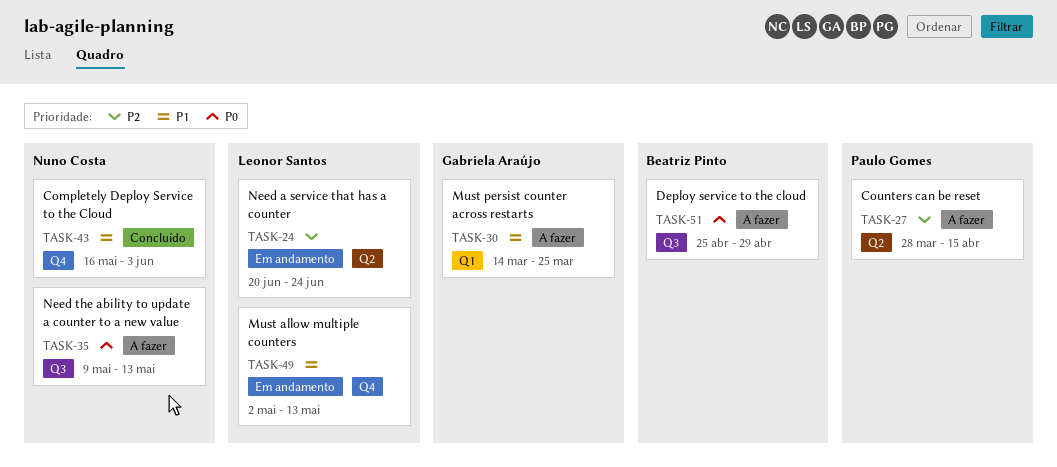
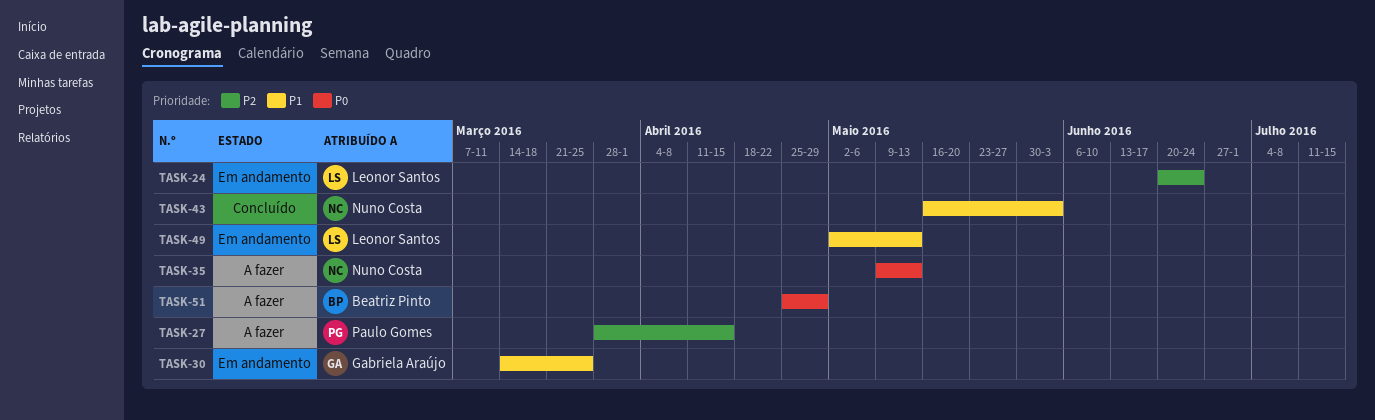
TASK-30, status: A fazer -> Em andamento

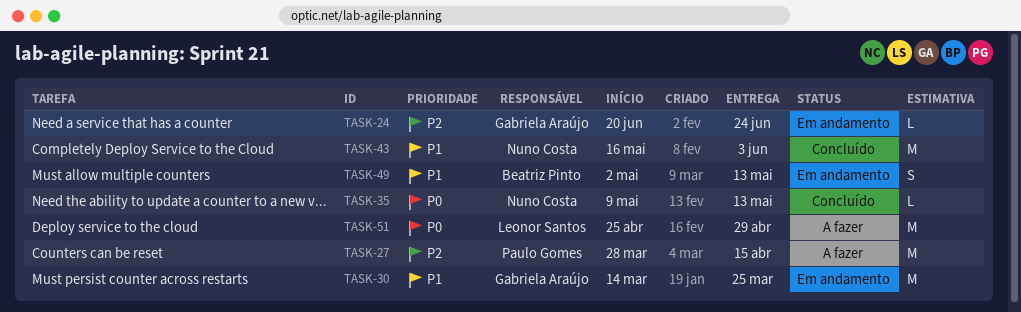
TASK-24, owner: Leonor Santos -> Gabriela Araújo
TASK-35, status: A fazer -> Concluído
TASK-49, owner: Leonor Santos -> Beatriz Pinto
TASK-51, owner: Beatriz Pinto -> Leonor Santos

